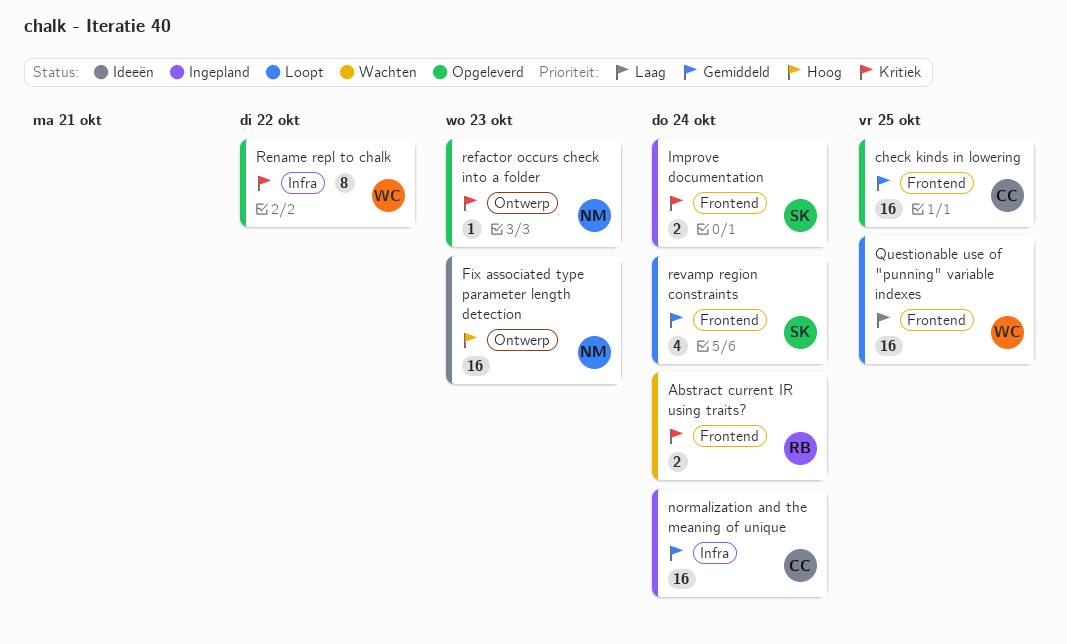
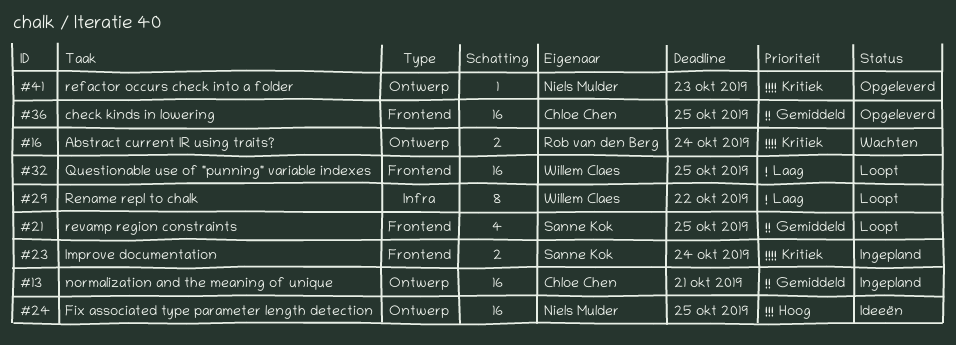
Abstract current IR using traits?, label: Frontend -> Ontwerp
Fix associated type parameter length detection, due: Oct 23 -> Oct 25
normalization and the meaning of unique, label: Infra -> Ontwerp
normalization and the meaning of unique, due: Oct 24 -> Oct 21
Rename repl to chalk, status: Opgeleverd -> Loopt
Rename repl to chalk, priority: Kritiek -> Laag
revamp region constraints, due: Oct 24 -> Oct 25

